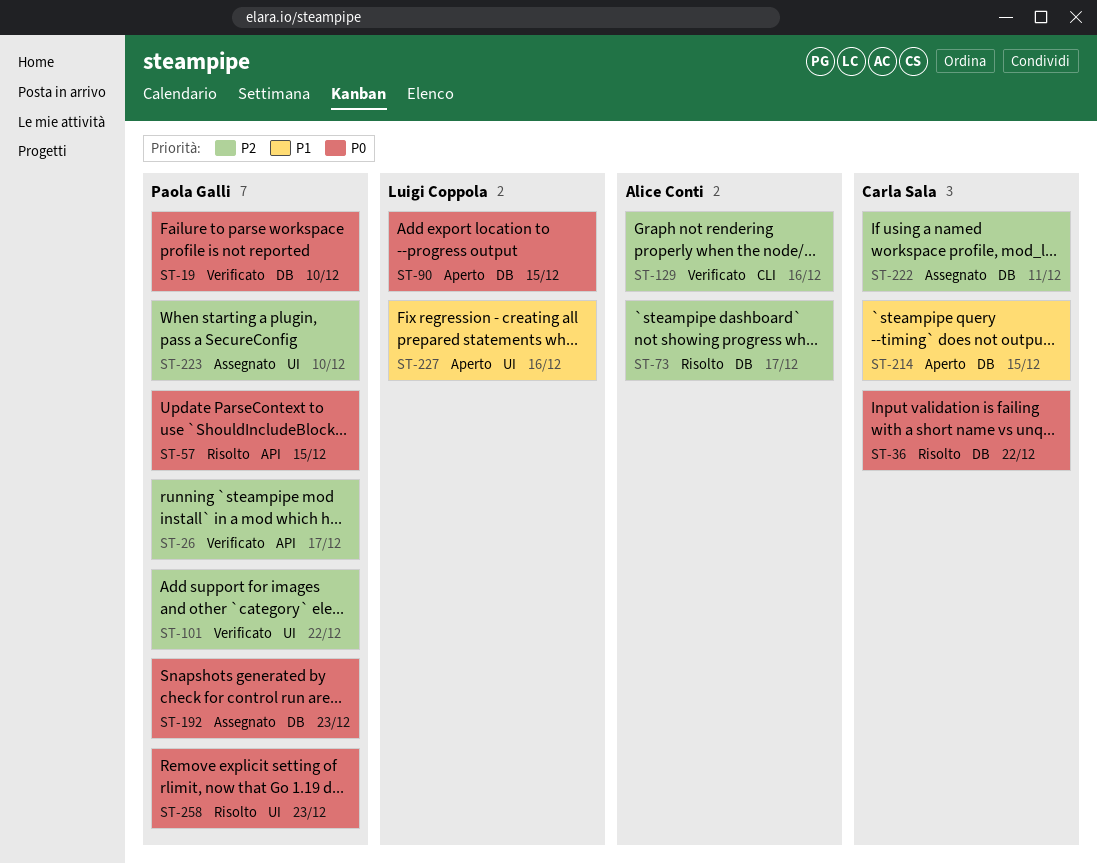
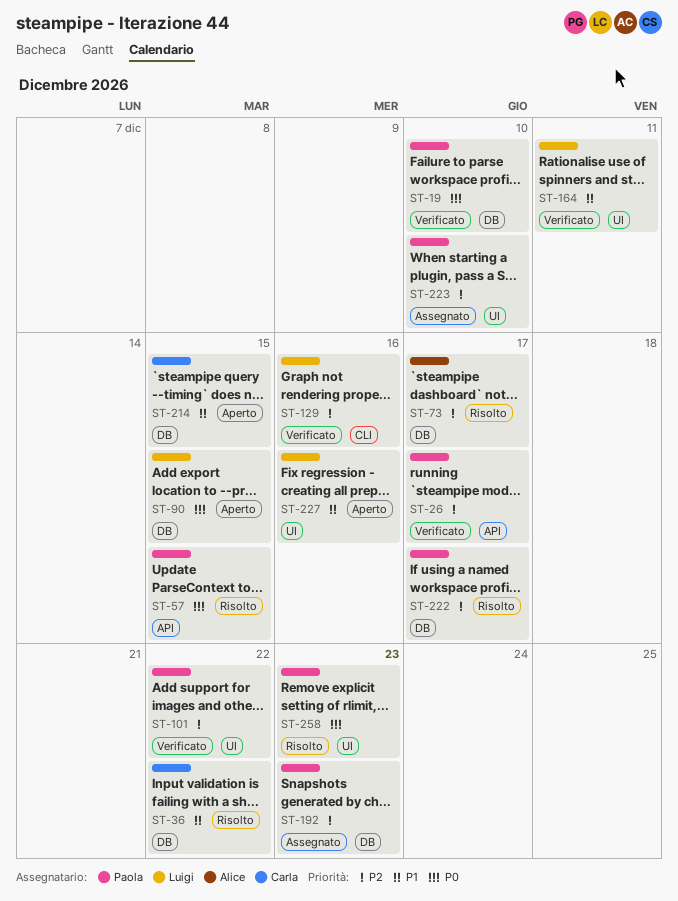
ST-36, priority: P0 -> P1
ST-129, owner: Alice Conti -> Luigi Coppola
ST-164: none -> present
ST-192, priority: P0 -> P2
ST-222, status: Assegnato -> Risolto
ST-222, owner: Carla Sala -> Paola Galli
ST-222, due: Dec 11 -> Dec 17

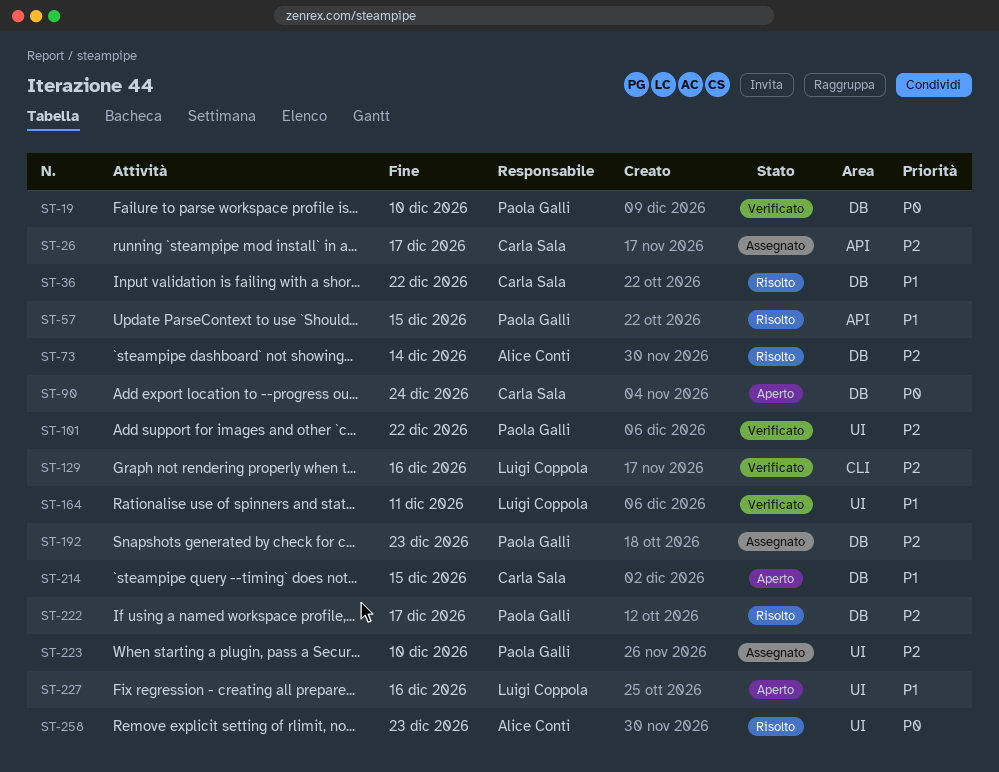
ST-26, status: Verificato -> Assegnato
ST-26, owner: Paola Galli -> Carla Sala
ST-57, priority: P0 -> P1
ST-73, due: Dec 17 -> Dec 14
ST-90, owner: Luigi Coppola -> Carla Sala
ST-90, due: Dec 15 -> Dec 24
ST-258, owner: Paola Galli -> Alice Conti

